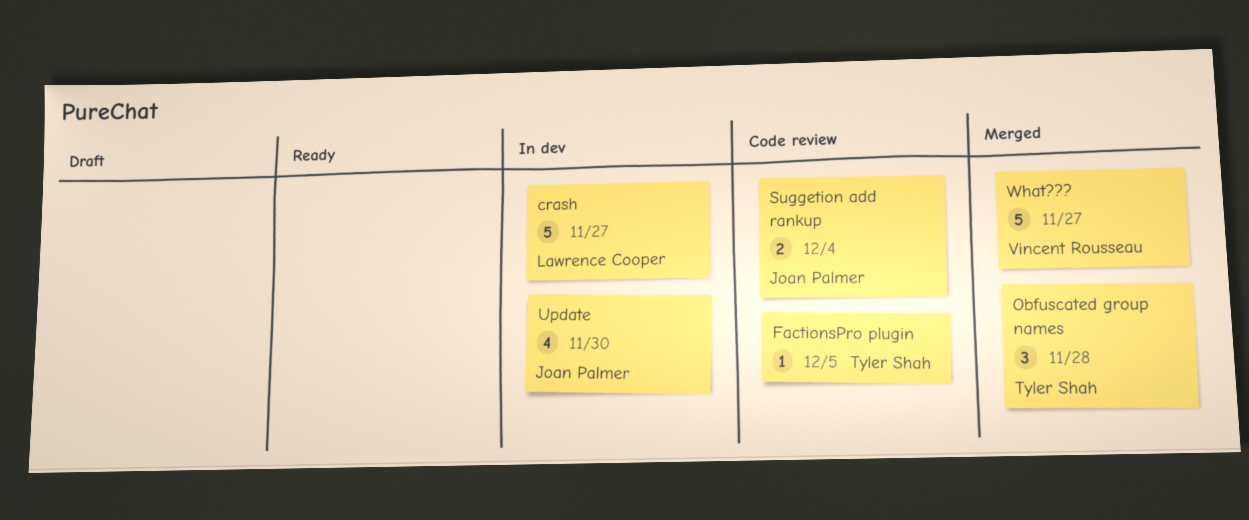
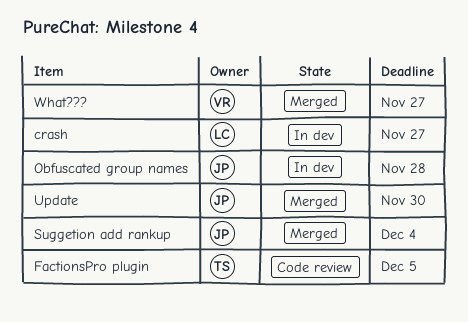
Obfuscated group names, status: Merged -> In dev
Obfuscated group names, owner: Tyler Shah -> Joan Palmer
Suggetion add rankup, status: Code review -> Merged
Update, status: In dev -> Merged

